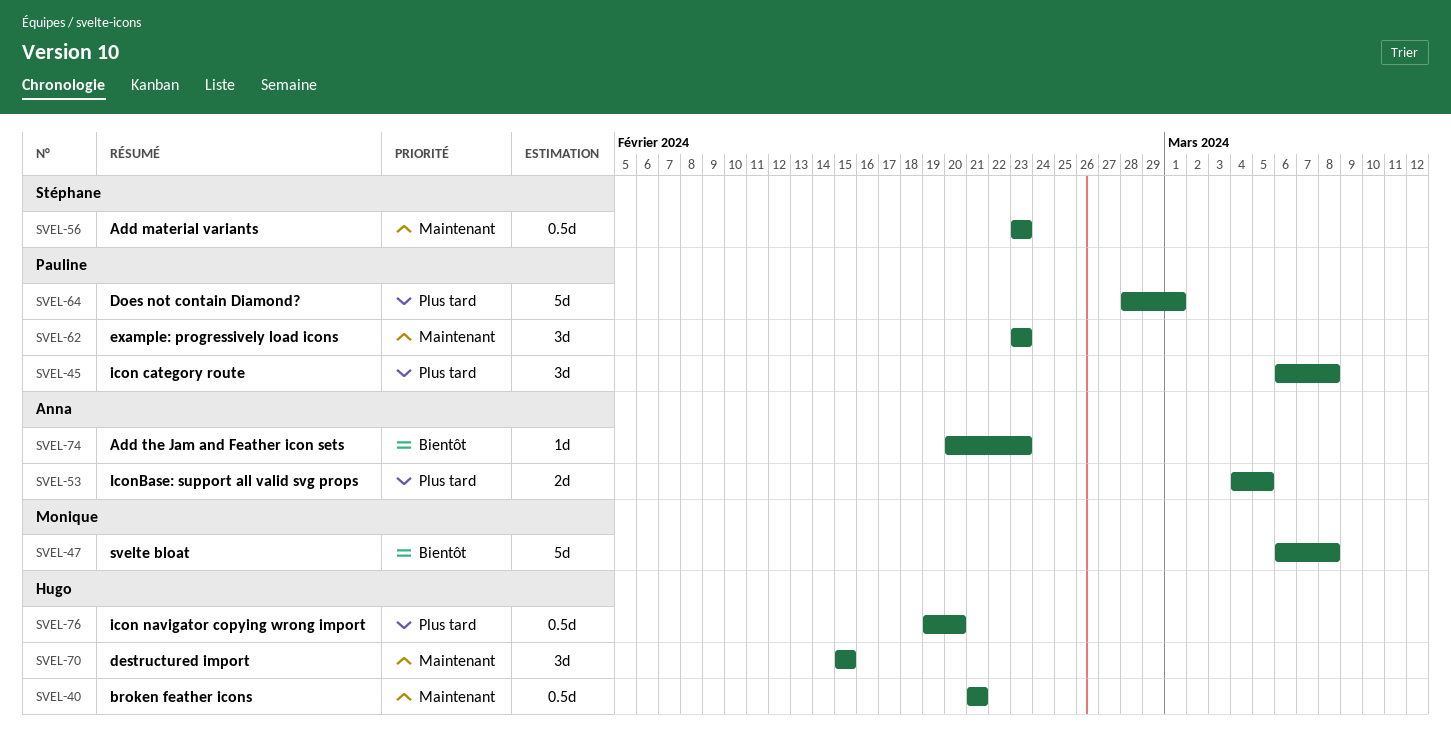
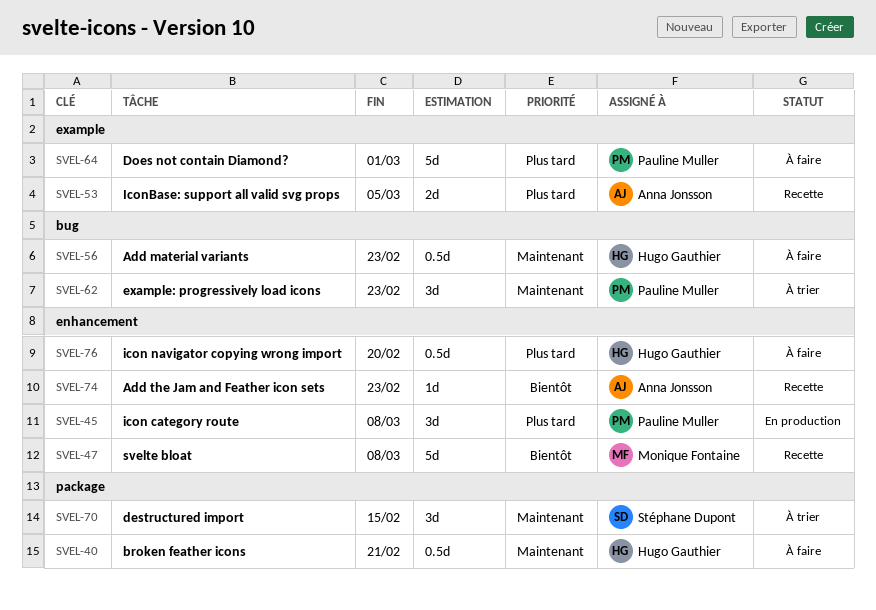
SVEL-56, owner: Stéphane Dupont -> Hugo Gauthier
SVEL-70, owner: Hugo Gauthier -> Stéphane Dupont

